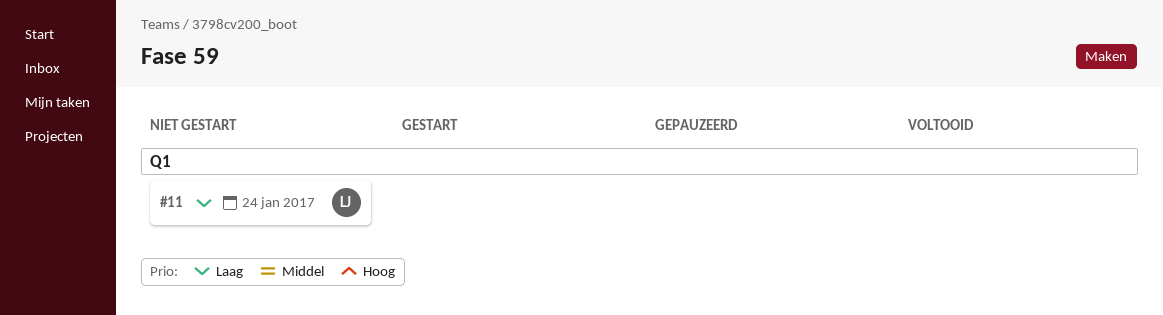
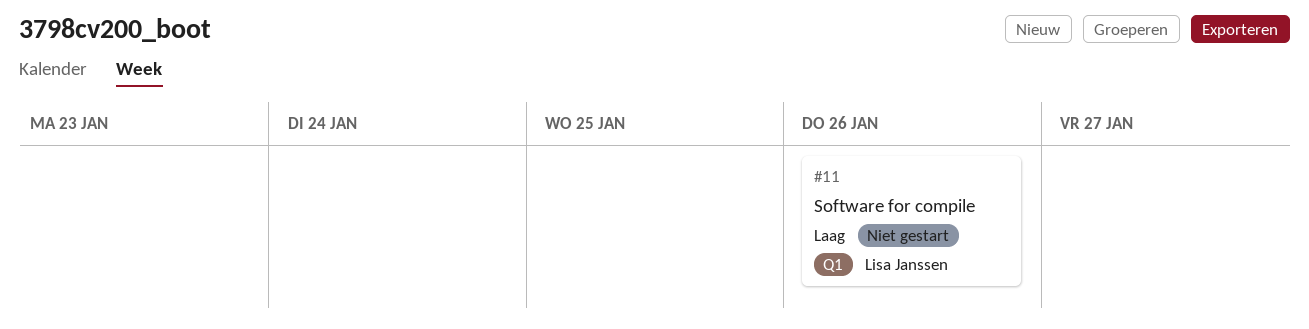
#11, due: Jan 24 -> Jan 26

